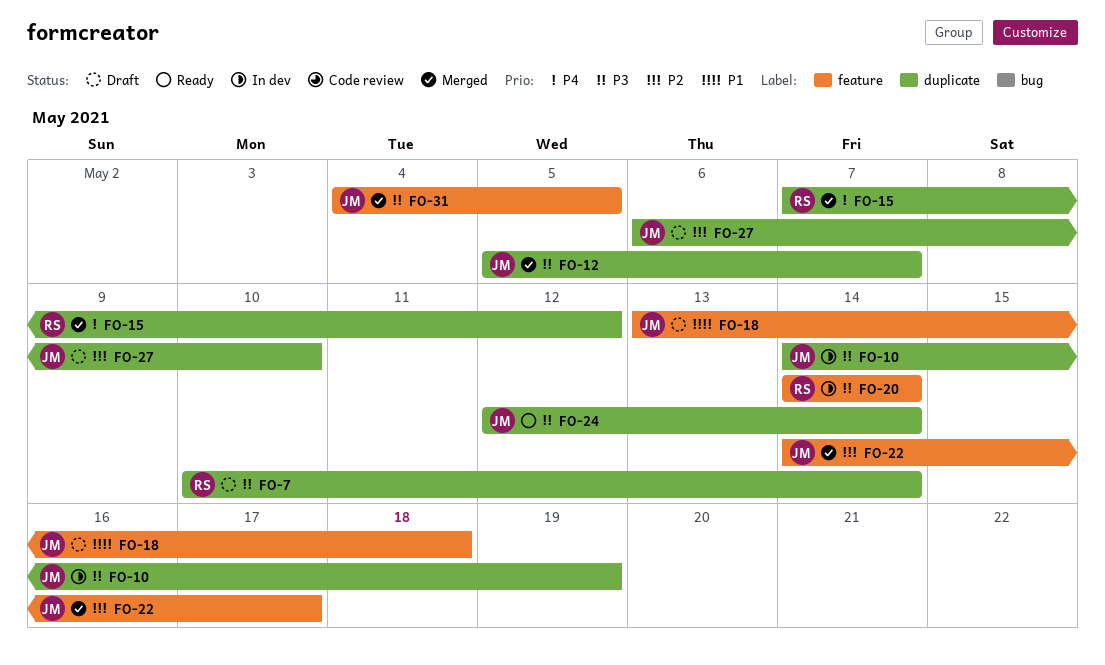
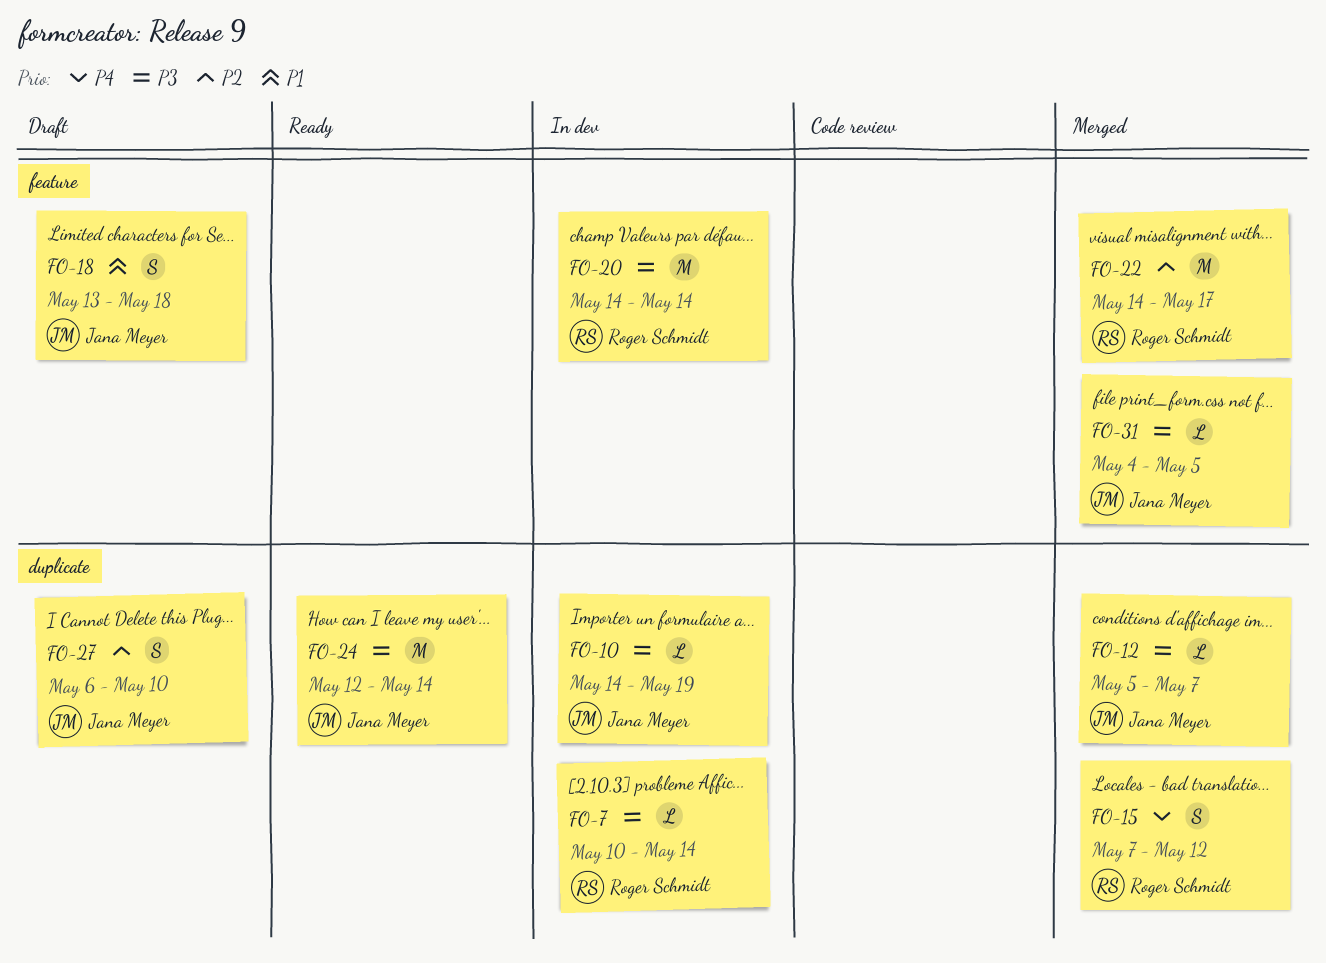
FO-7, status: Draft -> In dev
FO-22, owner: Jana Meyer -> Roger Schmidt

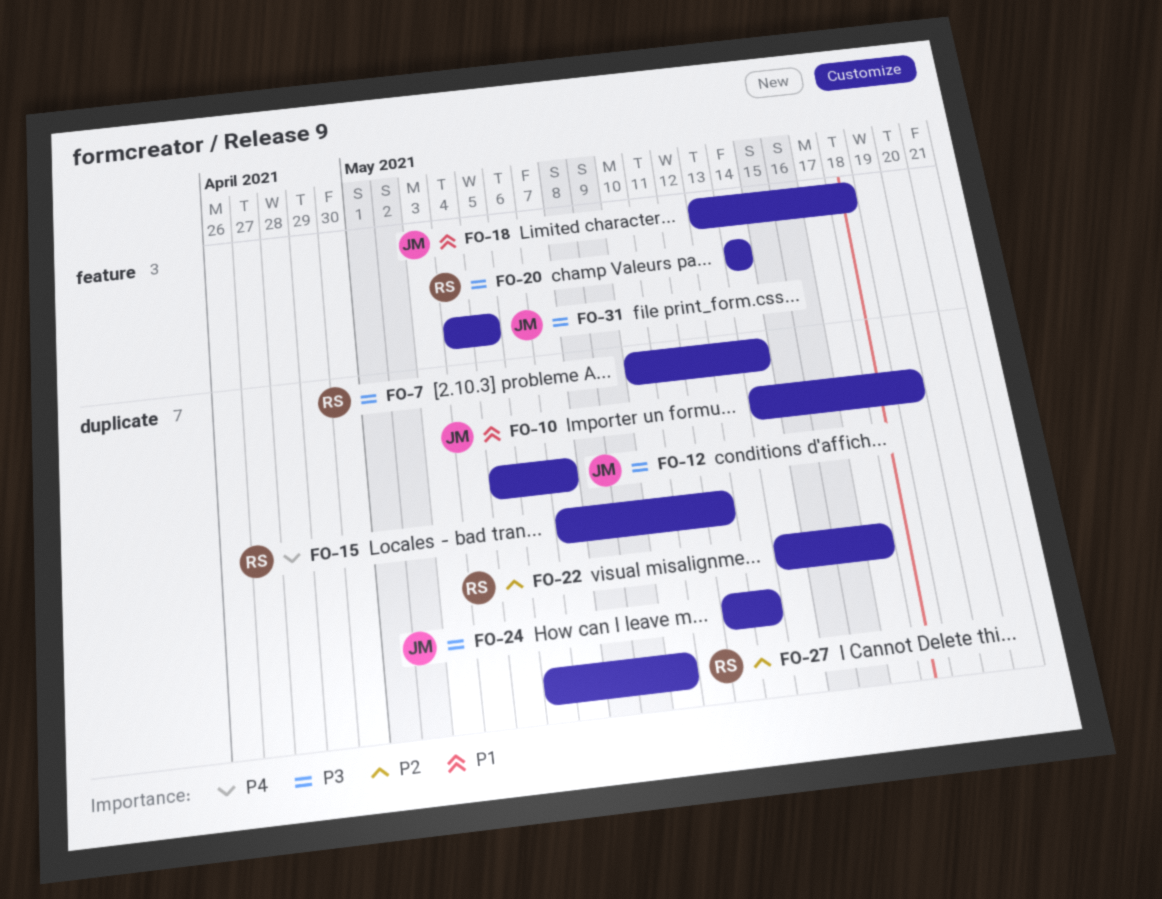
FO-10, priority: P3 -> P1
FO-22, label: feature -> duplicate
FO-24, due: May 14 -> May 13
FO-27, owner: Jana Meyer -> Roger Schmidt

